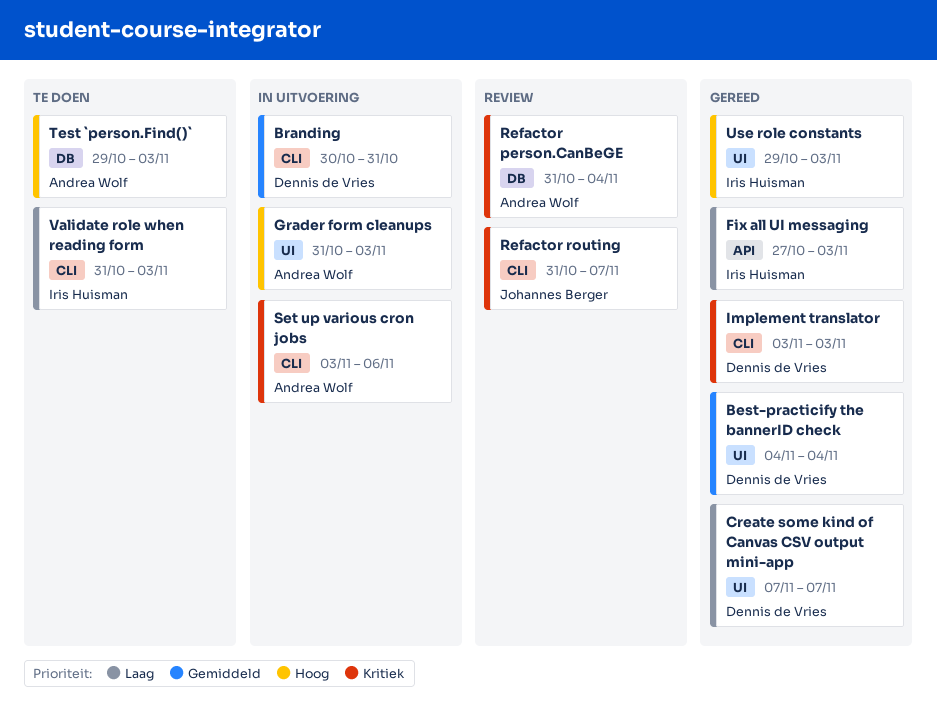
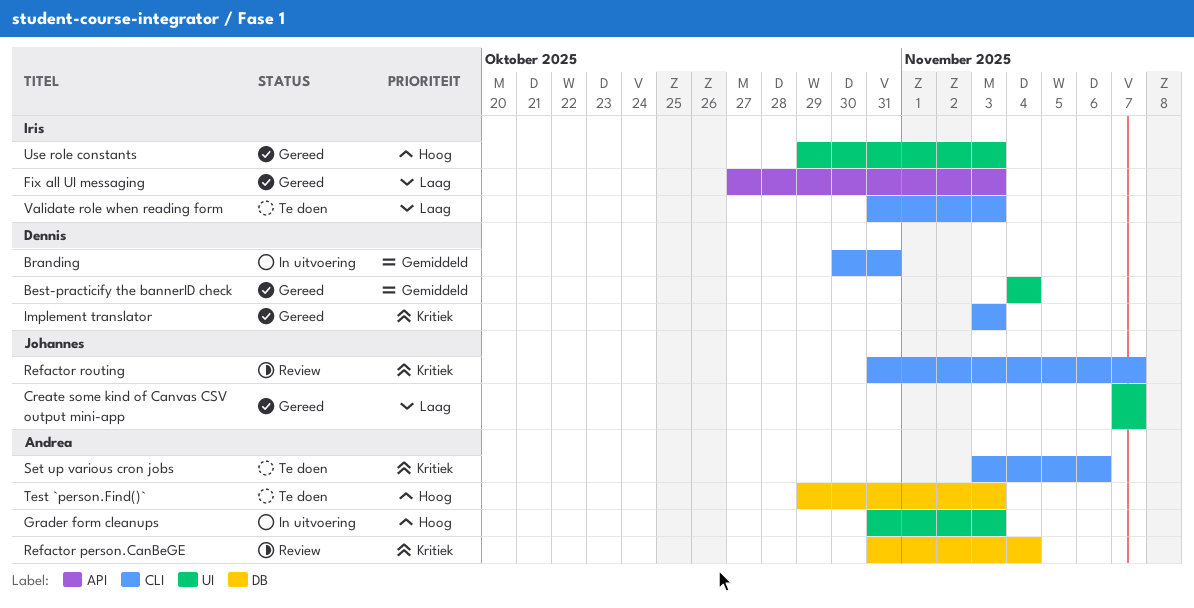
Create some kind of Canvas CSV output mini-app, owner: Dennis de Vries -> Johannes Berger
Set up various cron jobs, status: In uitvoering -> Te doen

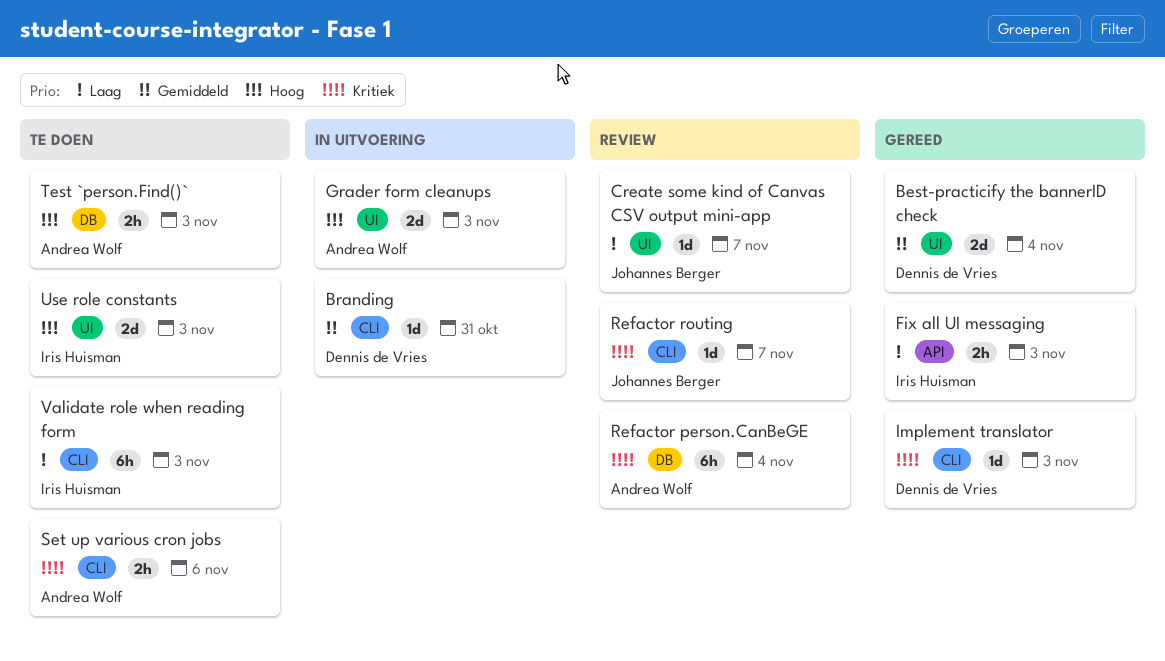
Create some kind of Canvas CSV output mini-app, status: Gereed -> Review
Use role constants, status: Gereed -> Te doen

